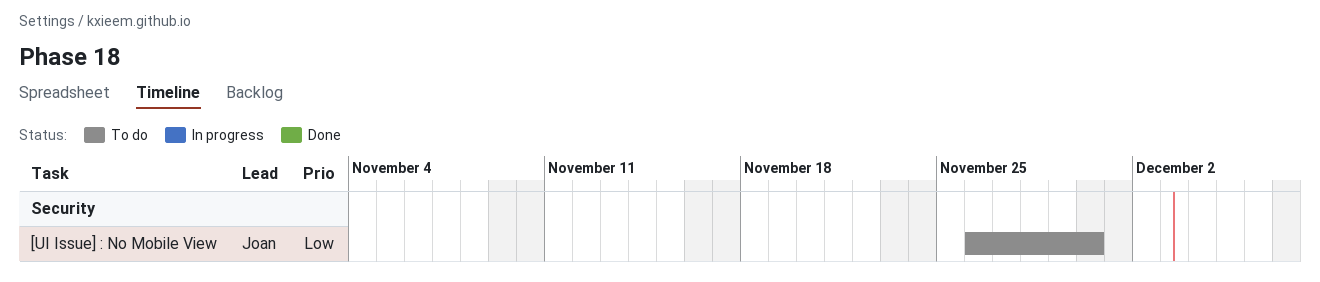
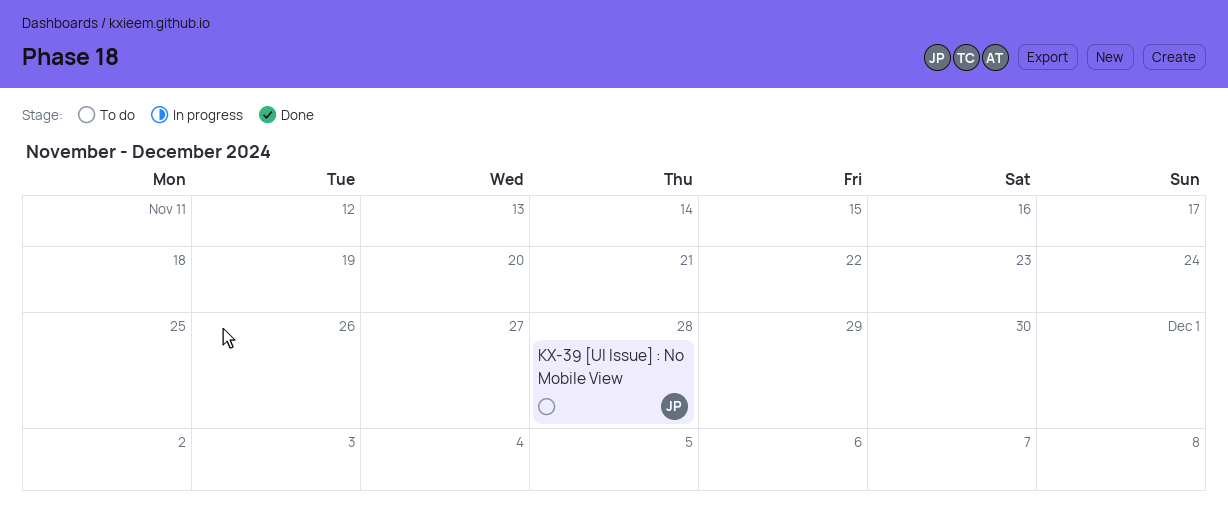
[UI Issue] : No Mobile View, due: Nov 30 -> Nov 28

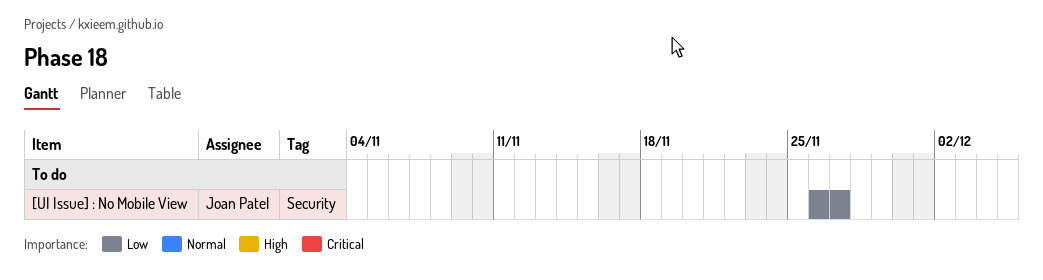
[UI Issue] : No Mobile View, due: Nov 28 -> Nov 27

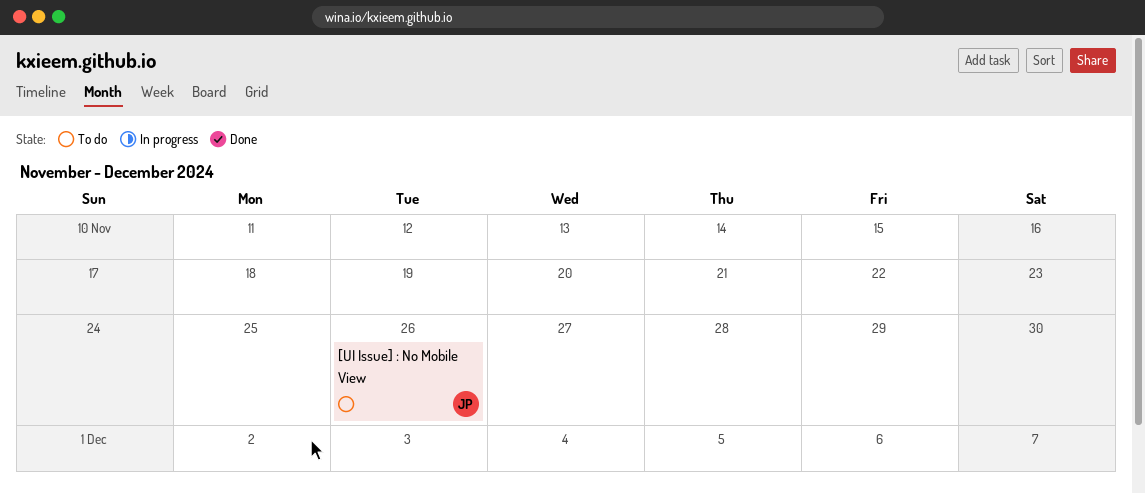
[UI Issue] : No Mobile View, due: Nov 27 -> Nov 26

